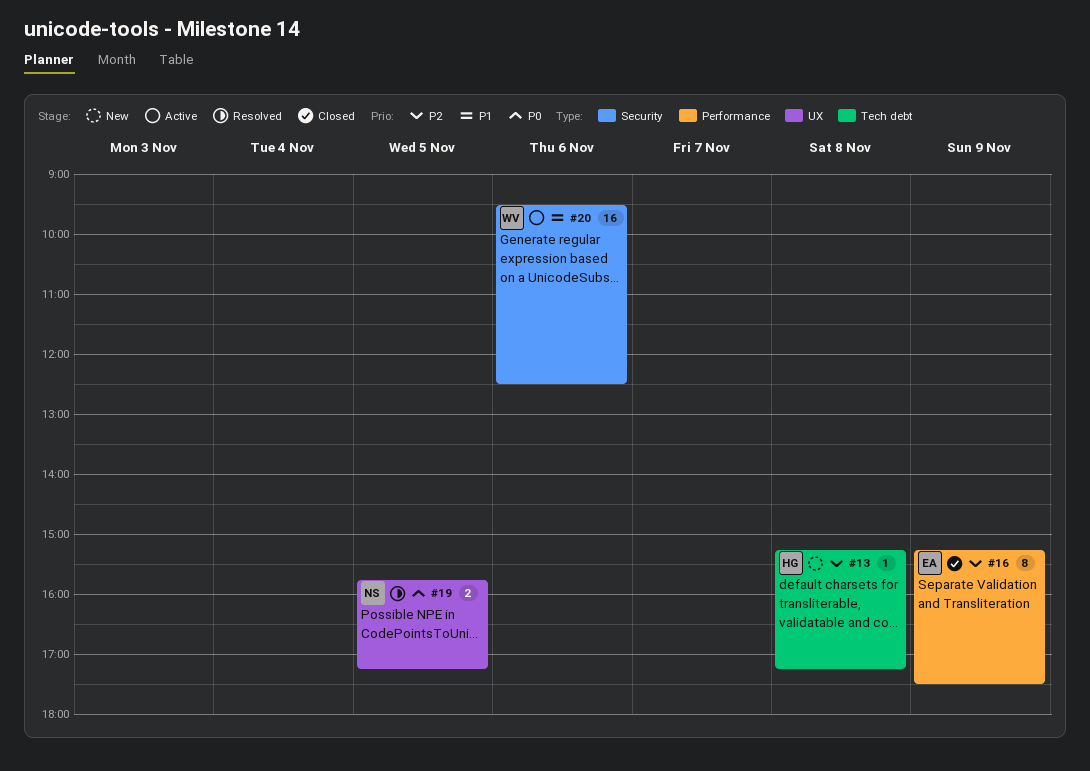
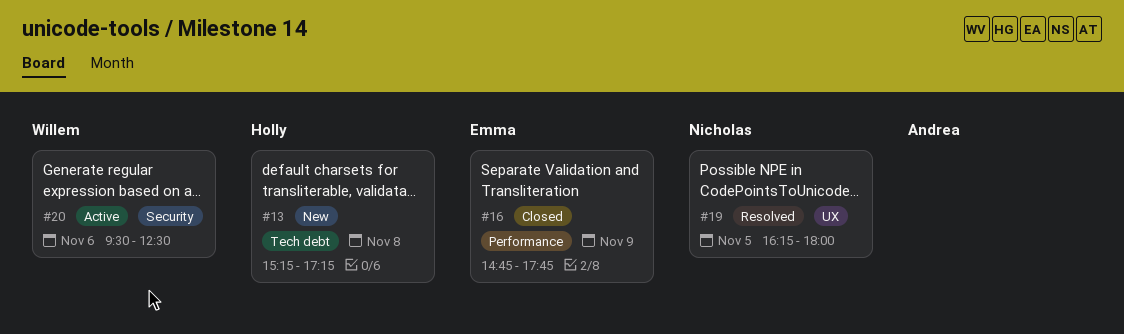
#16, begins: 15:15 -> 14:45
#16, ends: 17:30 -> 17:45
#19, begins: 15:45 -> 16:15
#19, ends: 17:15 -> 18:00

